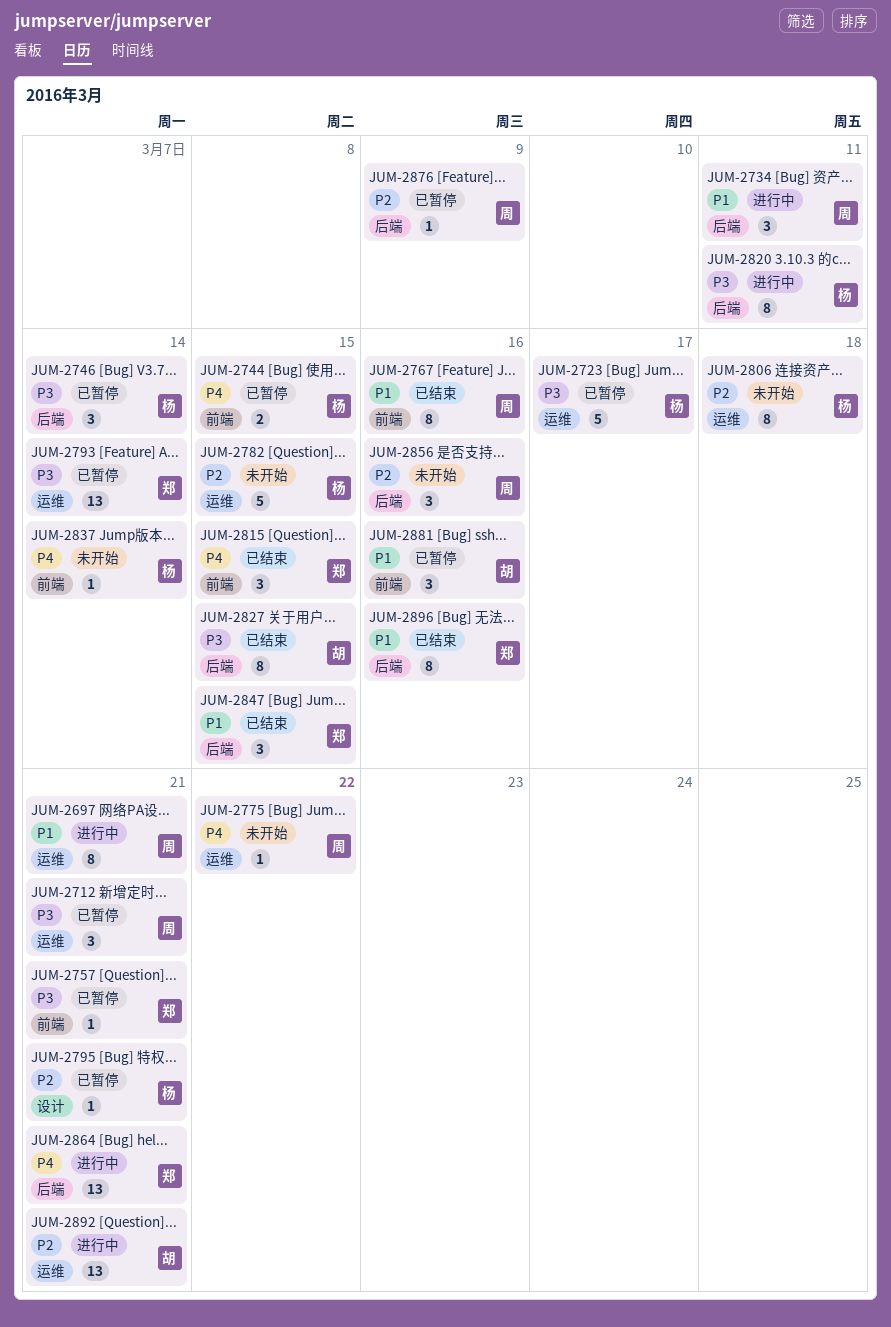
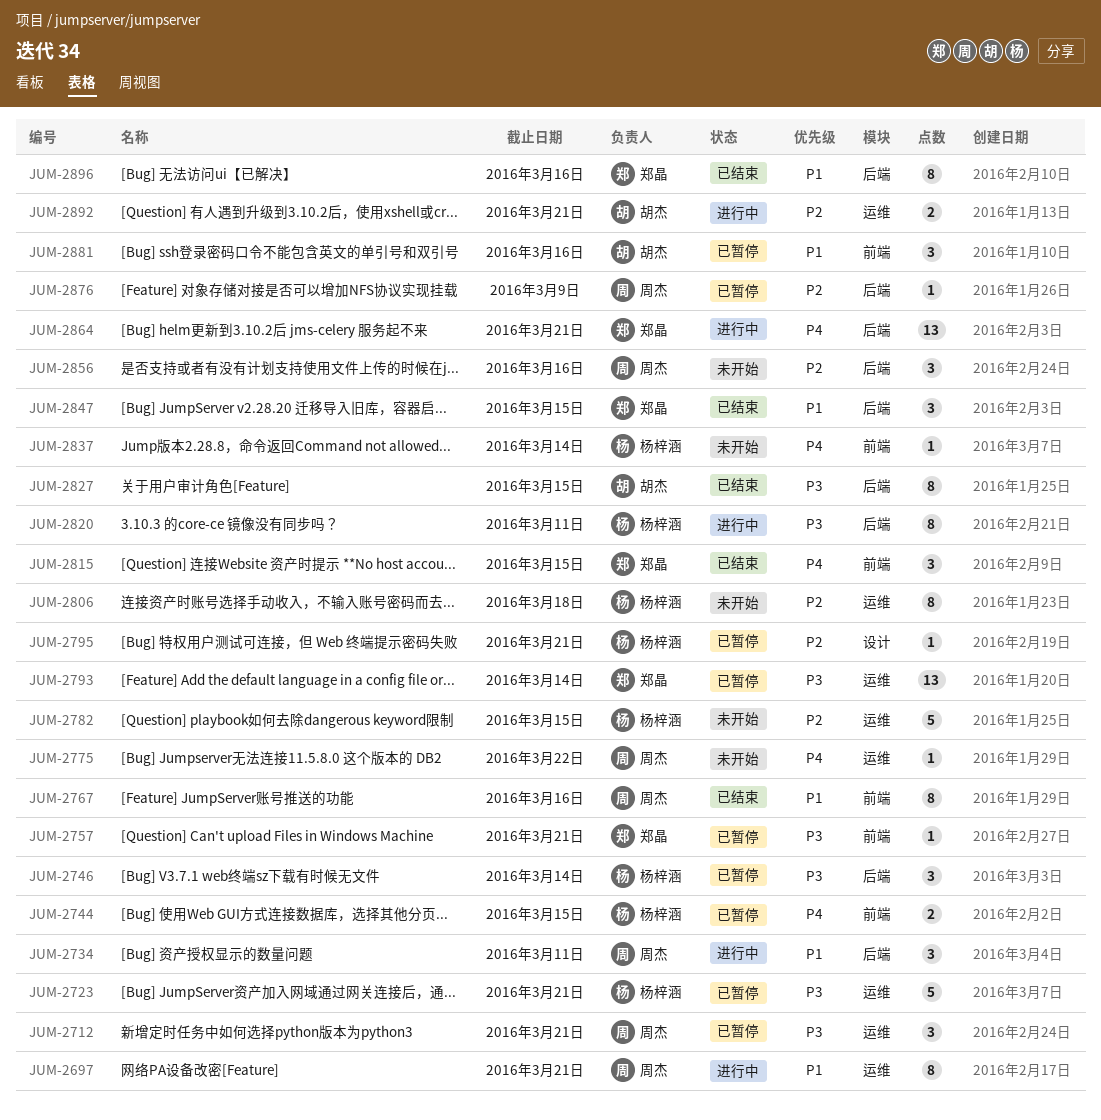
JUM-2723, due: Mar 17 -> Mar 21
JUM-2892, estimate: 13 -> 2

